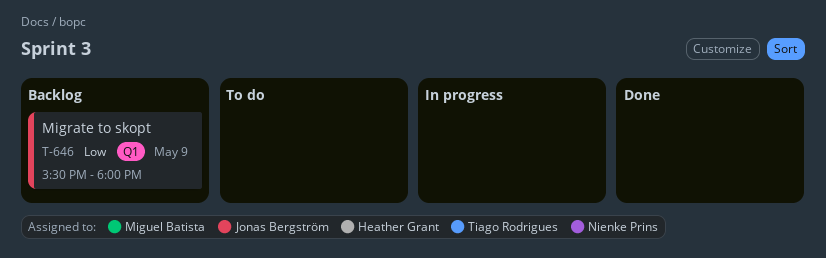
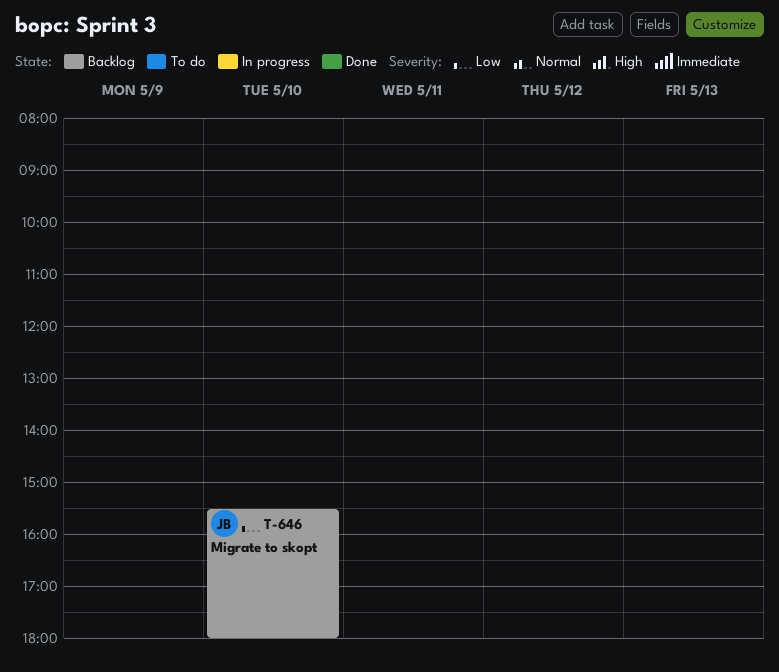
T-646, day: May 9 -> May 10

